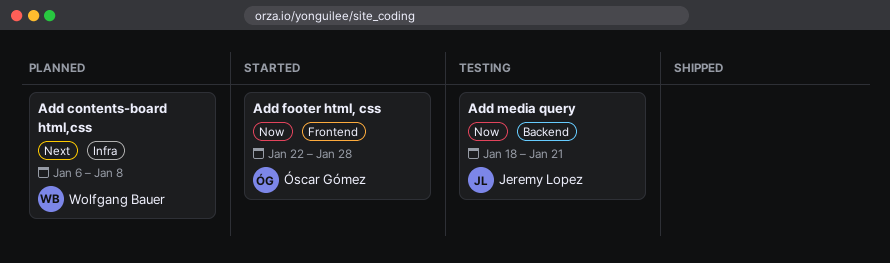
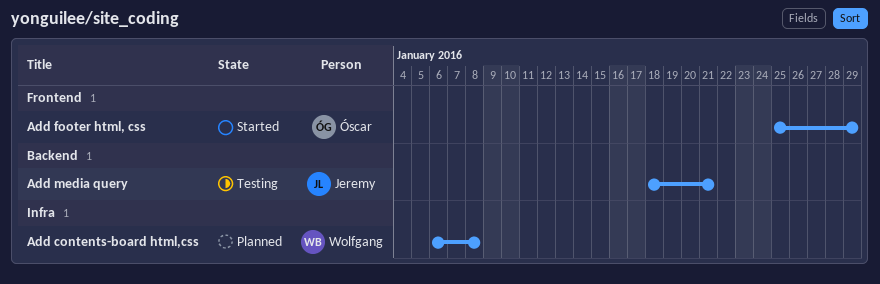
Add footer html, css, start: Jan 22 -> Jan 25
Add footer html, css, due: Jan 28 -> Jan 29

